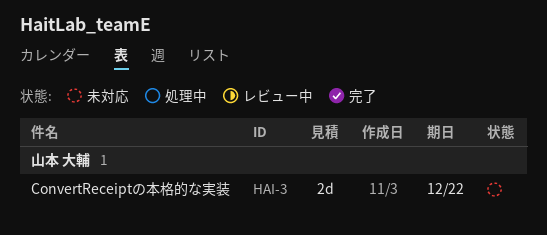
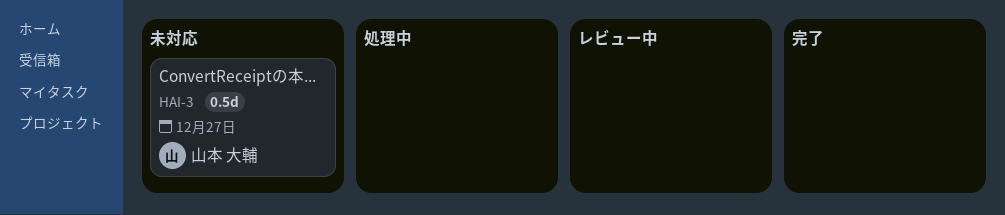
HAI-3, estimate: 2d -> 0.5d
HAI-3, due: Dec 22 -> Dec 27

